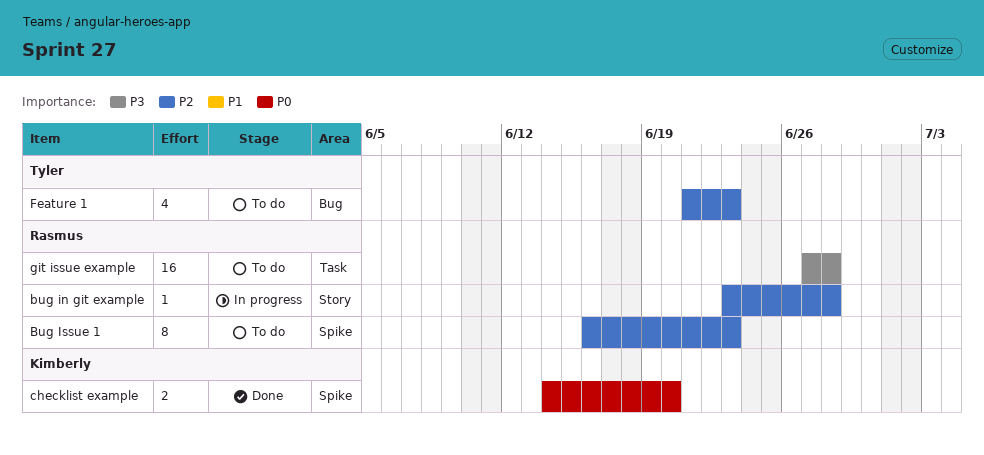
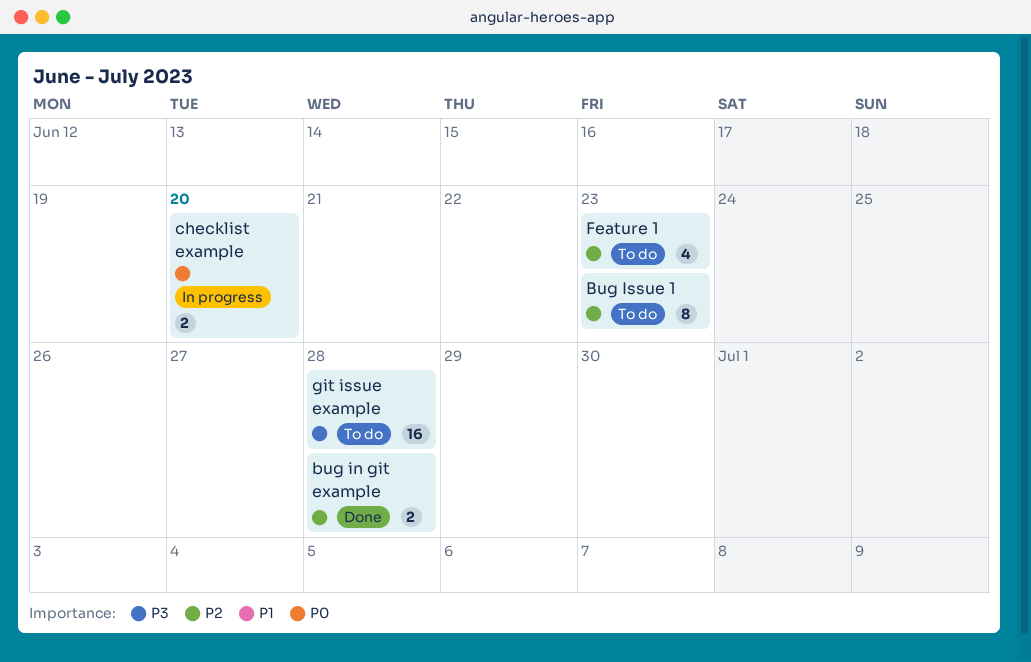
bug in git example, status: In progress -> Done
bug in git example, estimate: 1 -> 2
checklist example, status: Done -> In progress

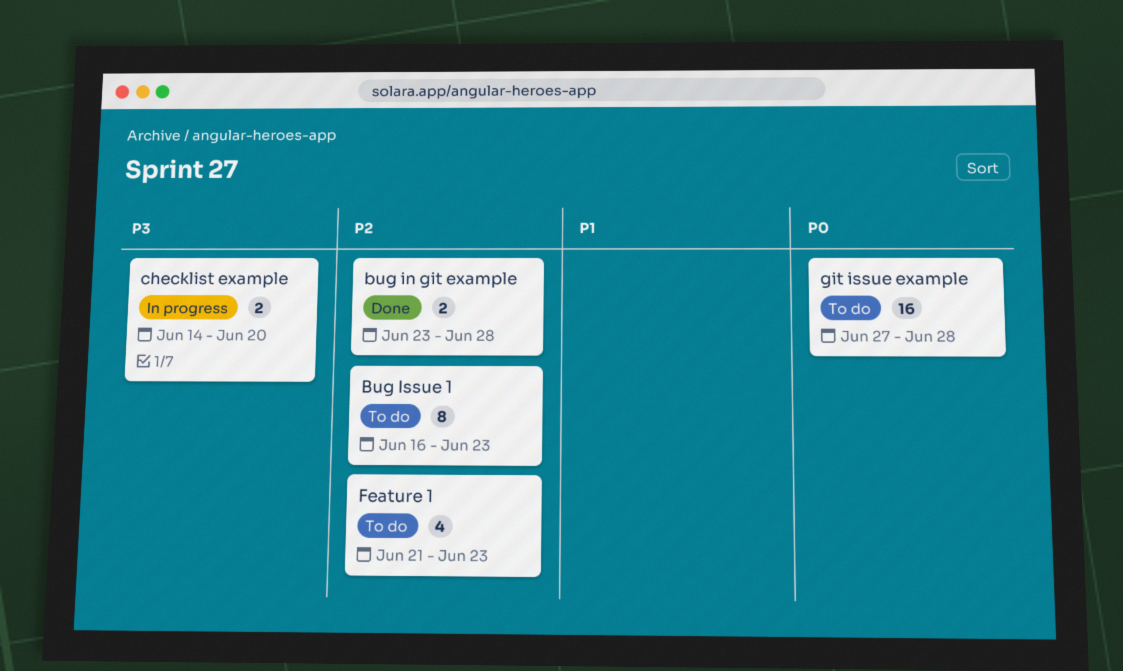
checklist example, priority: P0 -> P3
git issue example, priority: P3 -> P0

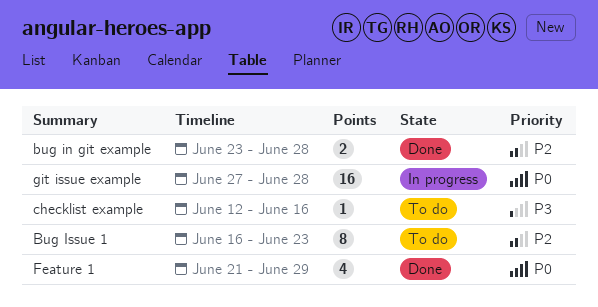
checklist example, status: In progress -> To do
checklist example, estimate: 2 -> 1
checklist example, start: Jun 14 -> Jun 12
checklist example, due: Jun 20 -> Jun 16
Feature 1, status: To do -> Done
Feature 1, priority: P2 -> P0
Feature 1, due: Jun 23 -> Jun 29
git issue example, status: To do -> In progress

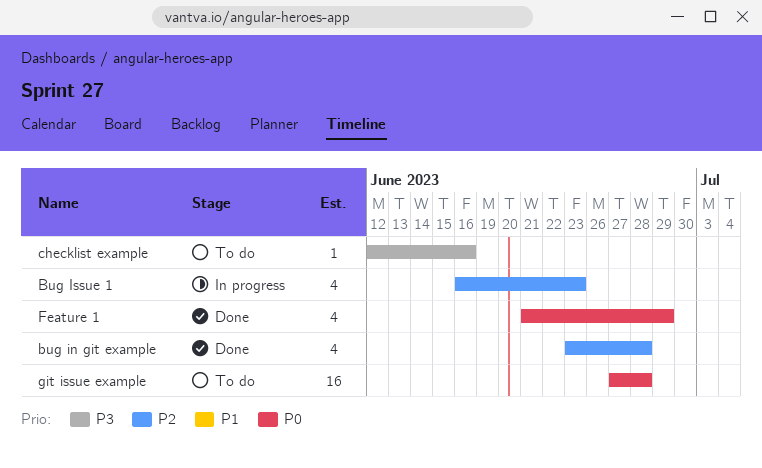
bug in git example, estimate: 2 -> 4
Bug Issue 1, status: To do -> In progress
Bug Issue 1, estimate: 8 -> 4
git issue example, status: In progress -> To do

